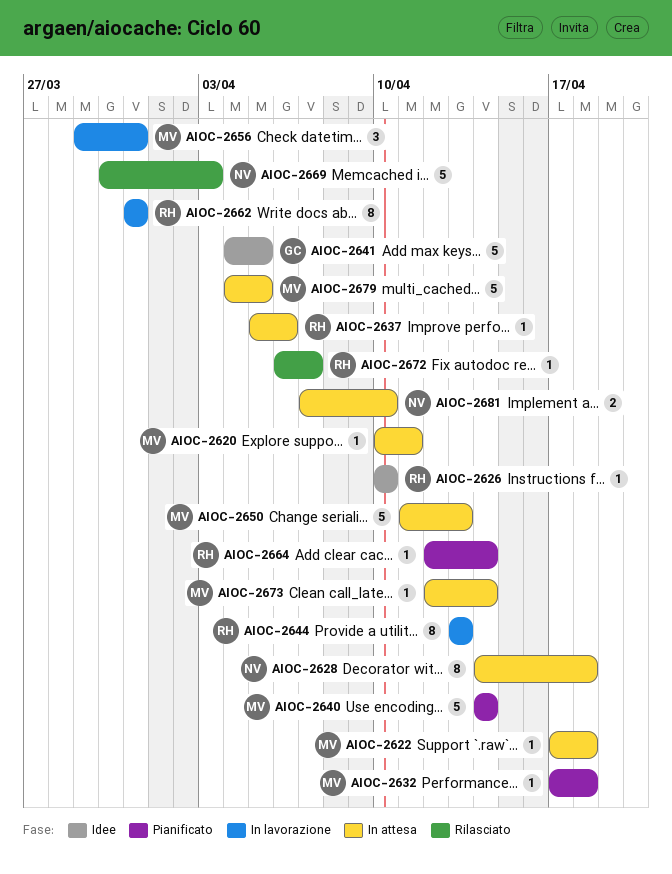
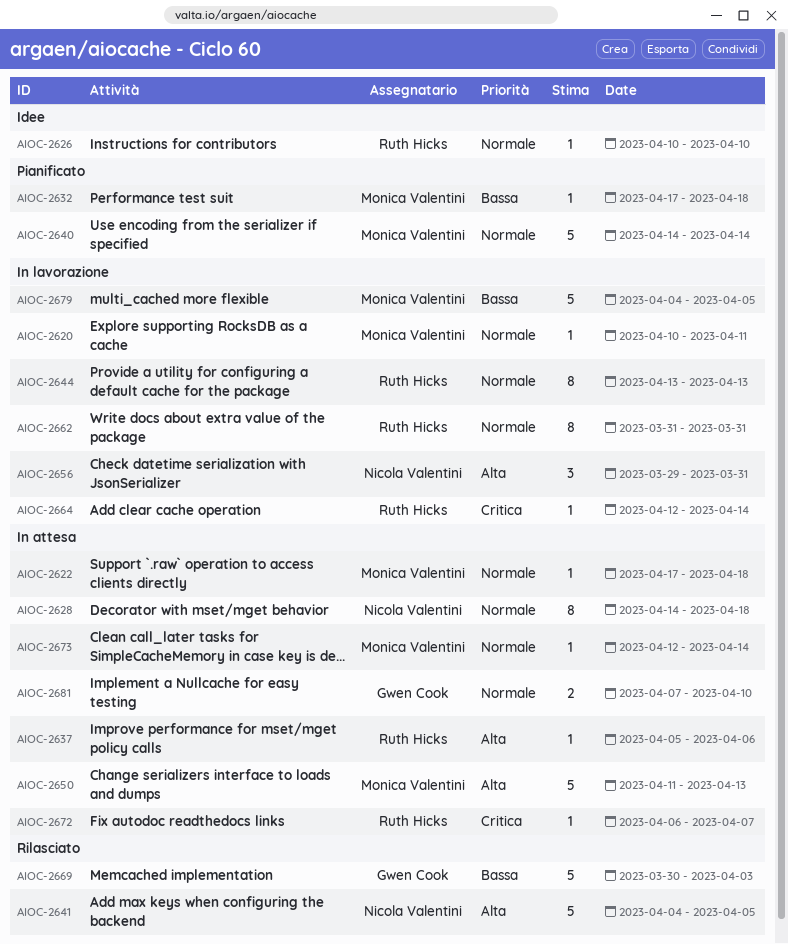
AIOC-2620, status: In attesa -> In lavorazione
AIOC-2641, status: Idee -> Rilasciato
AIOC-2641, owner: Gwen Cook -> Nicola Valentini
AIOC-2656, owner: Monica Valentini -> Nicola Valentini
AIOC-2664, status: Pianificato -> In lavorazione
AIOC-2669, owner: Nicola Valentini -> Gwen Cook
AIOC-2672, status: Rilasciato -> In attesa
AIOC-2679, status: In attesa -> In lavorazione
AIOC-2681, owner: Nicola Valentini -> Gwen Cook

